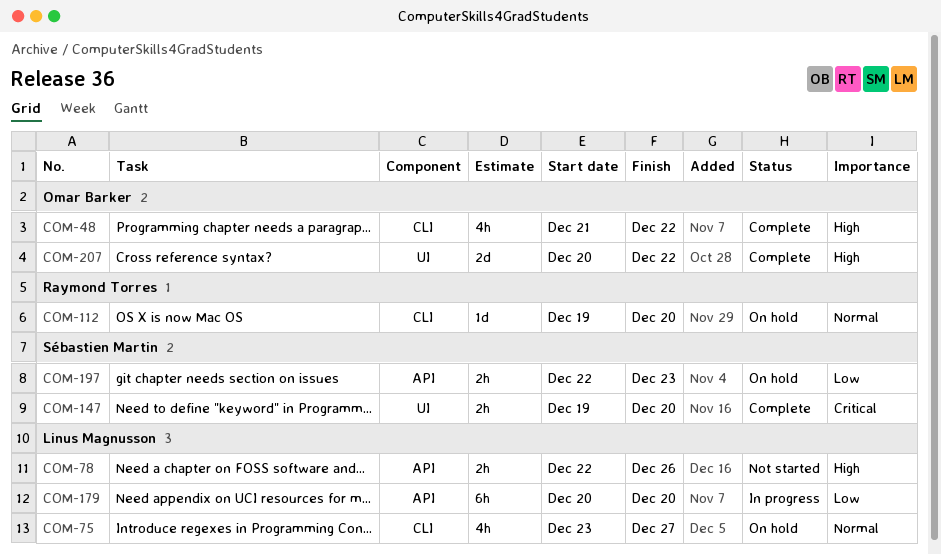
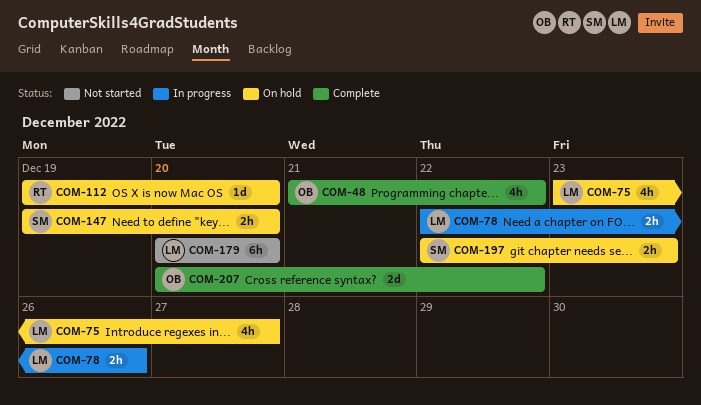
COM-78, status: Not started -> In progress
COM-147, status: Complete -> On hold
COM-179, status: In progress -> Not started

